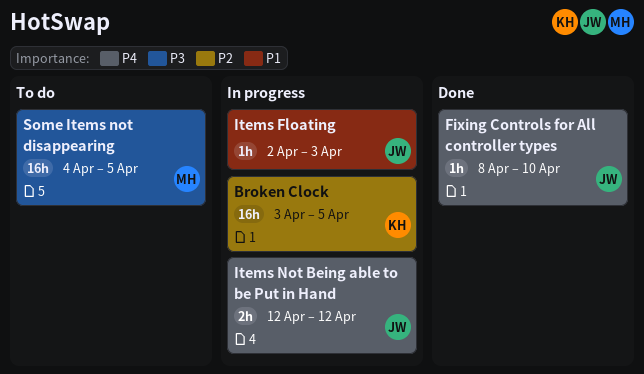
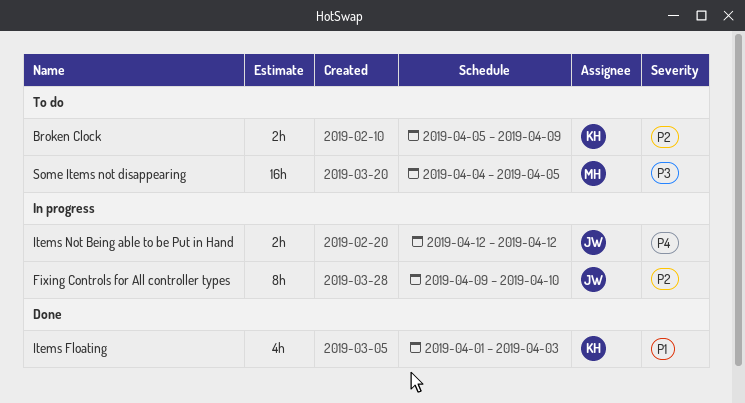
Broken Clock, status: In progress -> To do
Broken Clock, estimate: 16h -> 2h
Broken Clock, start: Apr 3 -> Apr 5
Broken Clock, due: Apr 5 -> Apr 9
Fixing Controls for All controller types, status: Done -> In progress
Fixing Controls for All controller types, priority: P4 -> P2
Fixing Controls for All controller types, estimate: 1h -> 8h
Fixing Controls for All controller types, start: Apr 8 -> Apr 9
Items Floating, status: In progress -> Done
Items Floating, owner: JW -> KH
Items Floating, estimate: 1h -> 4h
Items Floating, start: Apr 2 -> Apr 1

